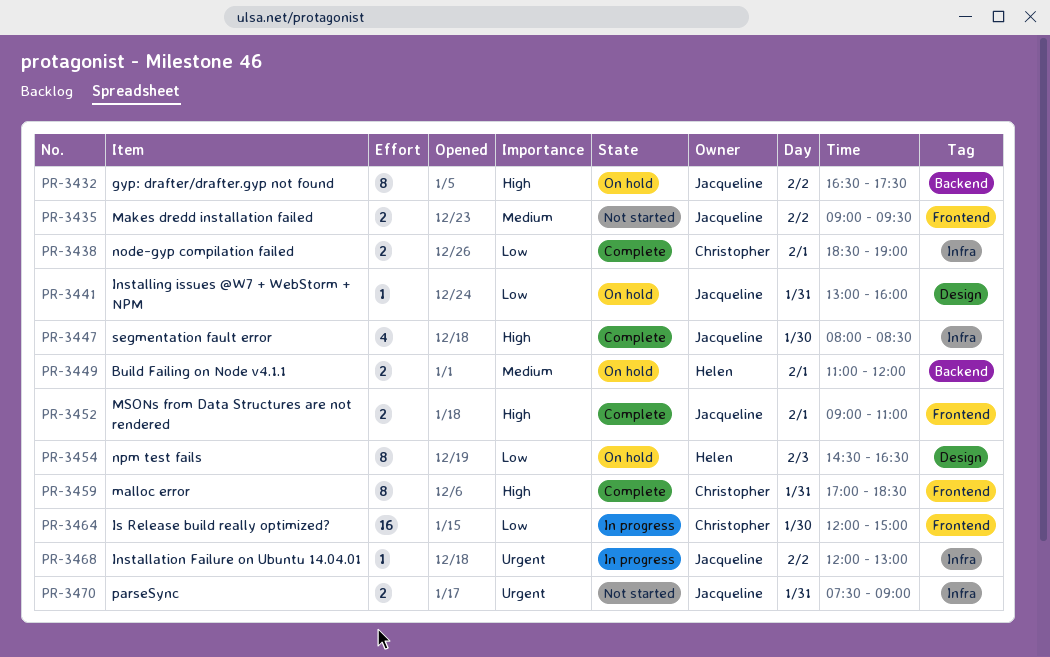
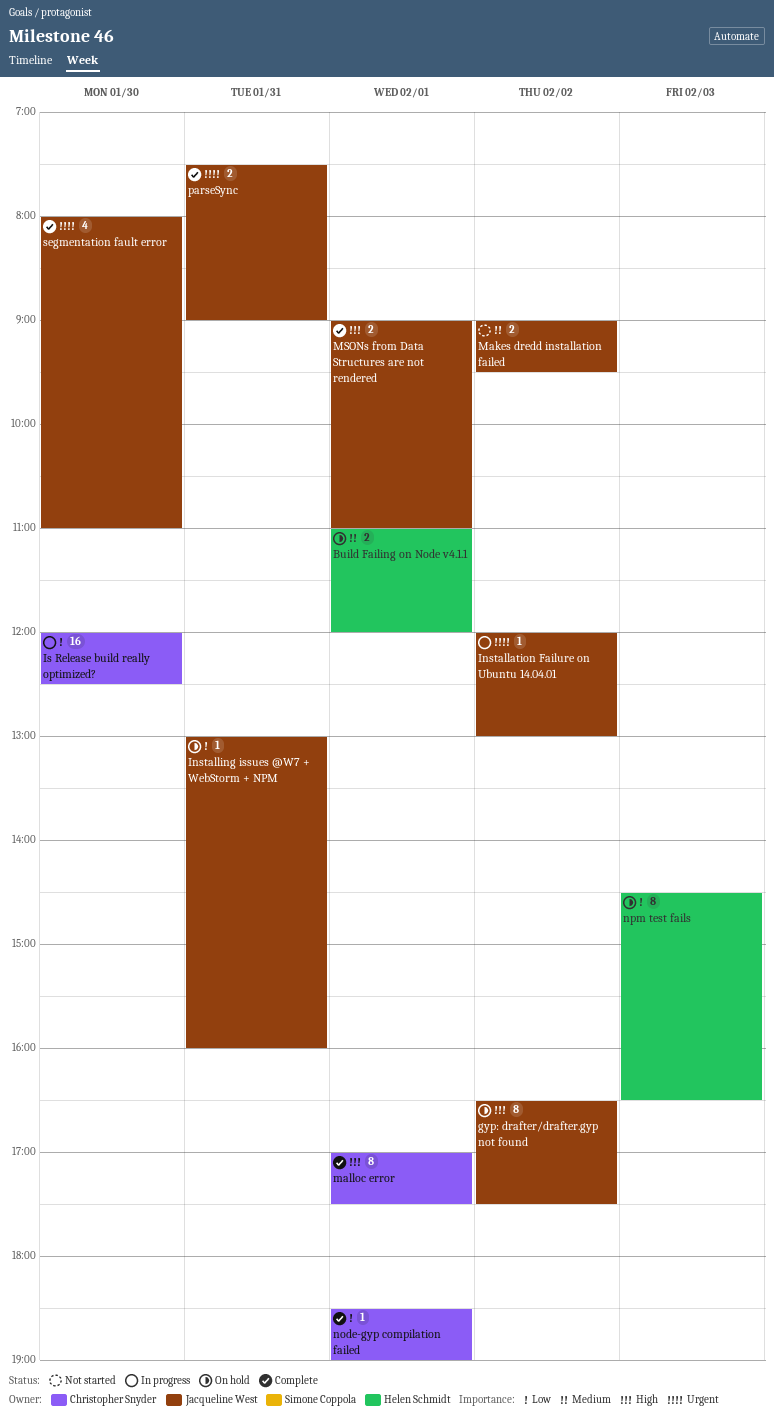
Is Release build really optimized?, ends: 15:00 -> 12:30
malloc error, day: Jan 31 -> Feb 1
malloc error, ends: 18:30 -> 17:30
node-gyp compilation failed, estimate: 2 -> 1
parseSync, status: Not started -> Complete
segmentation fault error, priority: High -> Urgent
segmentation fault error, ends: 08:30 -> 11:00

